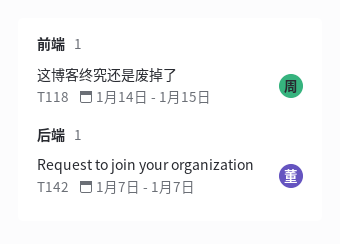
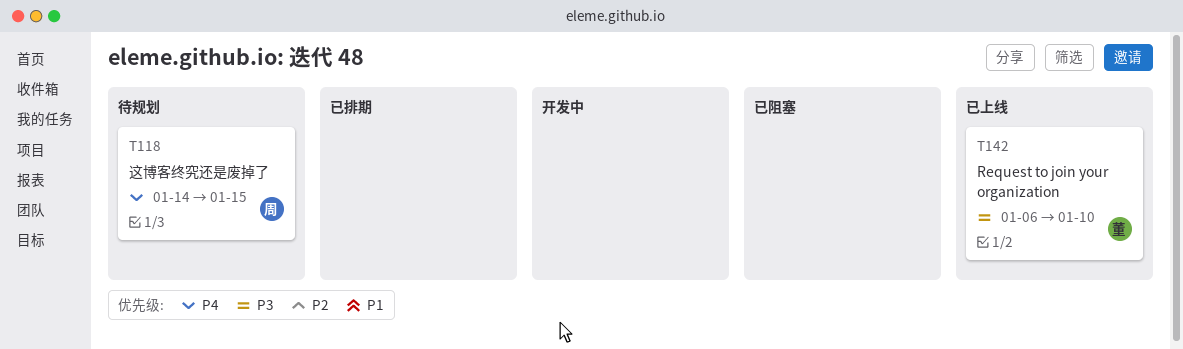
T142, start: Jan 7 -> Jan 6
T142, due: Jan 7 -> Jan 10

